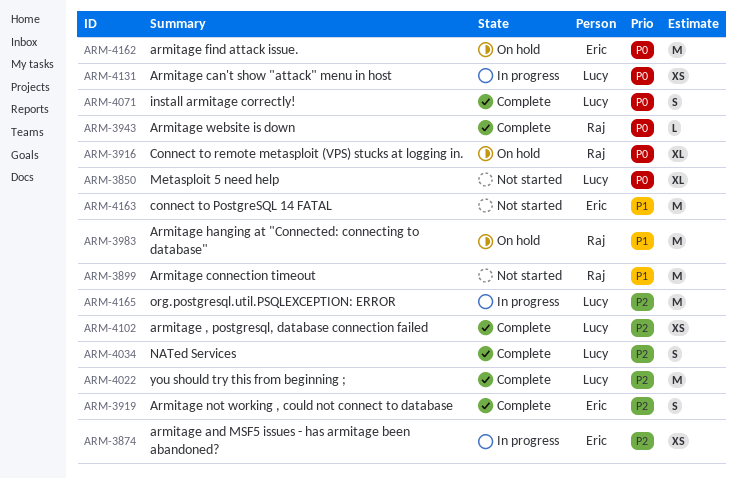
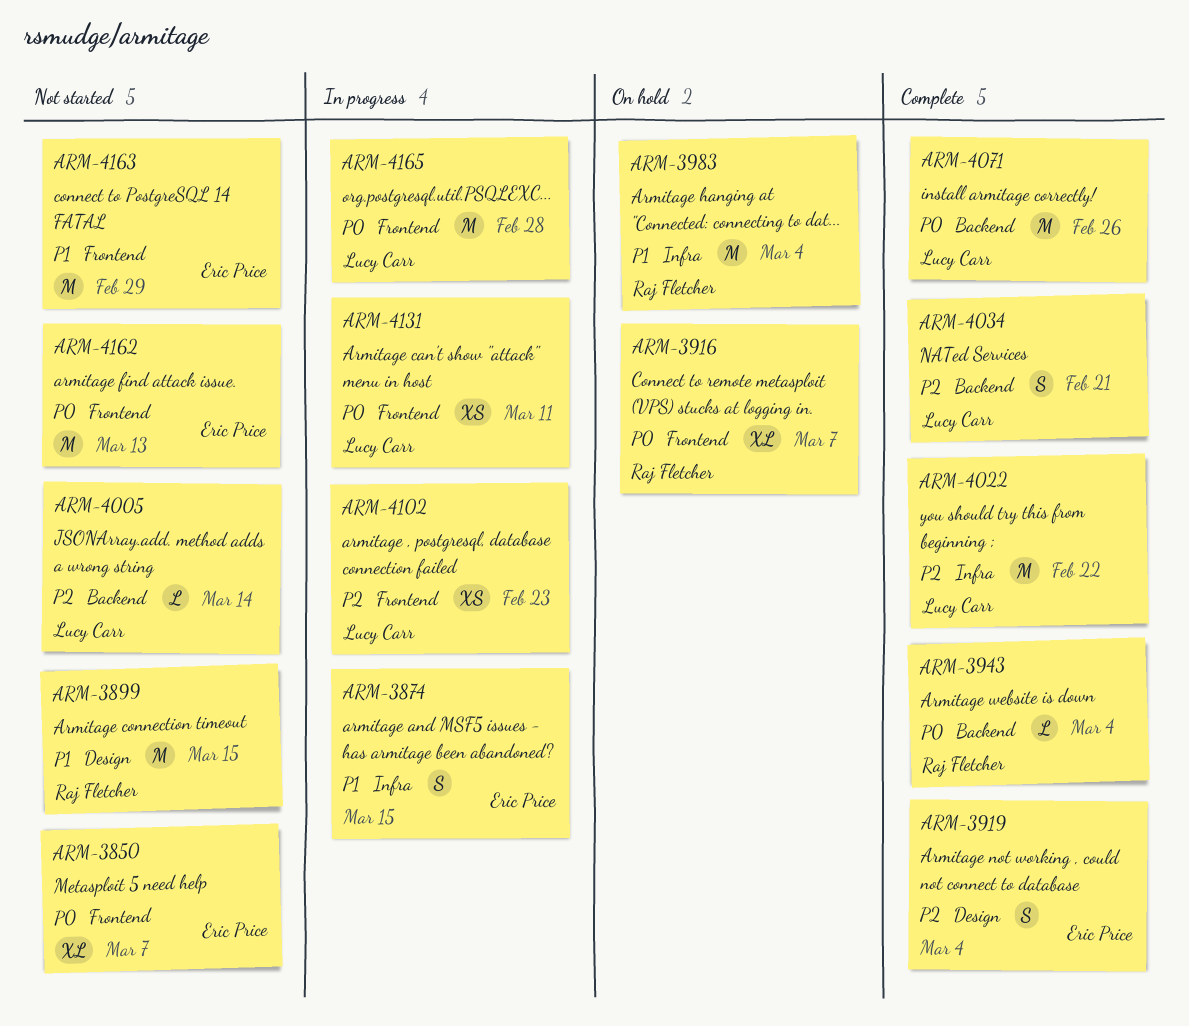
ARM-3850, owner: Lucy Carr -> Eric Price
ARM-3874, priority: P2 -> P1
ARM-3874, estimate: XS -> S
ARM-4005: none -> present
ARM-4071, estimate: S -> M
ARM-4102, status: Complete -> In progress
ARM-4162, status: On hold -> Not started
ARM-4165, priority: P2 -> P0

